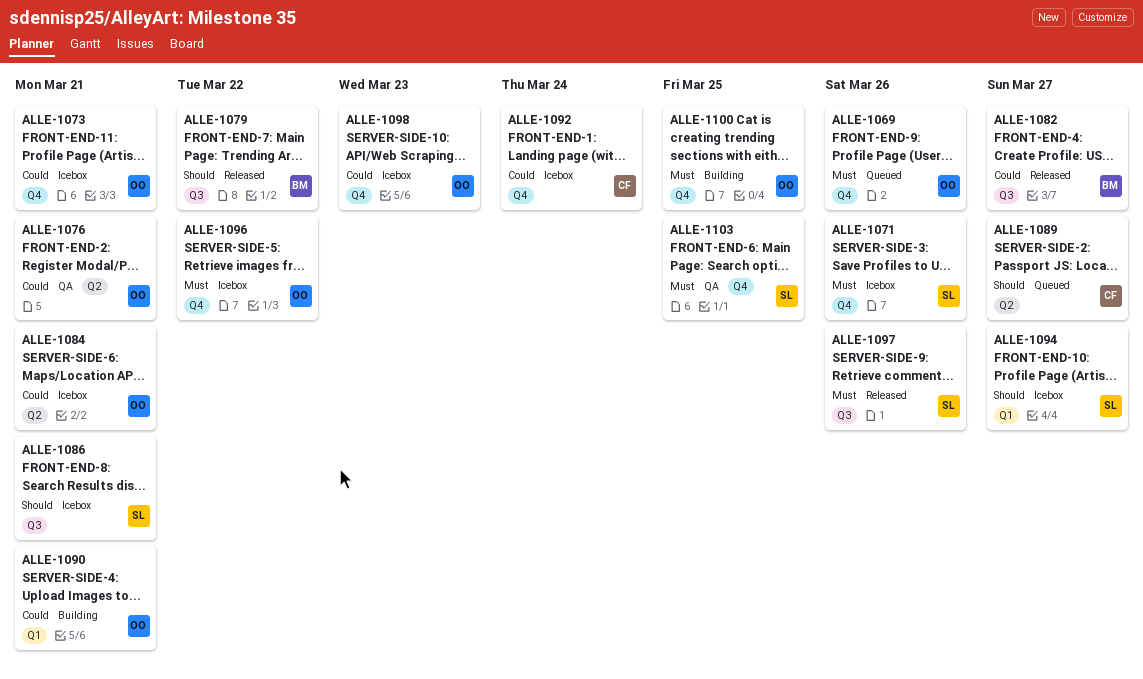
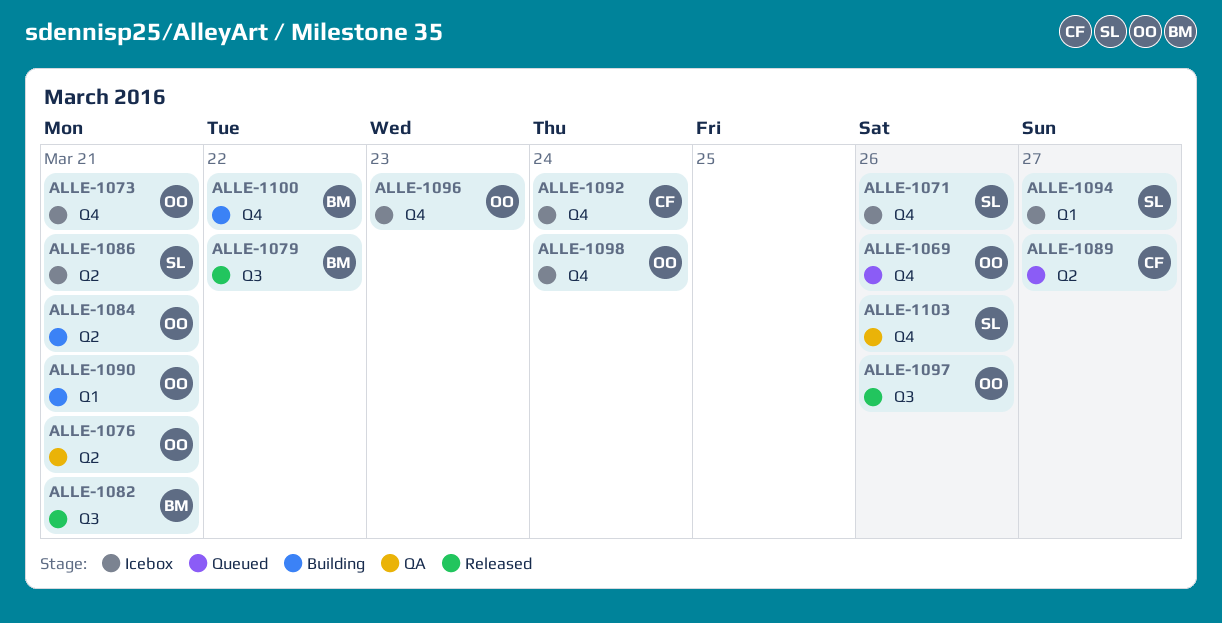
ALLE-1082, due: Mar 27 -> Mar 21
ALLE-1084, status: Icebox -> Building
ALLE-1086, label: Q3 -> Q2
ALLE-1096, due: Mar 22 -> Mar 23
ALLE-1097, owner: SL -> OO
ALLE-1098, due: Mar 23 -> Mar 24
ALLE-1100, owner: OO -> BM
ALLE-1100, due: Mar 25 -> Mar 22
ALLE-1103, due: Mar 25 -> Mar 26

